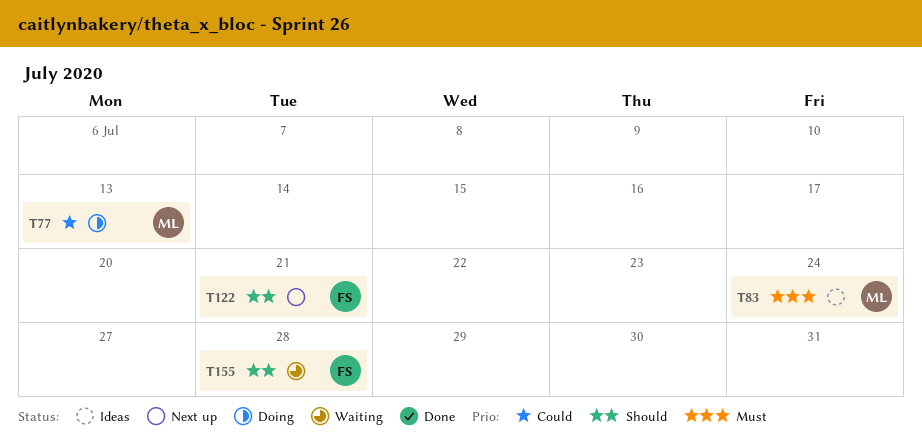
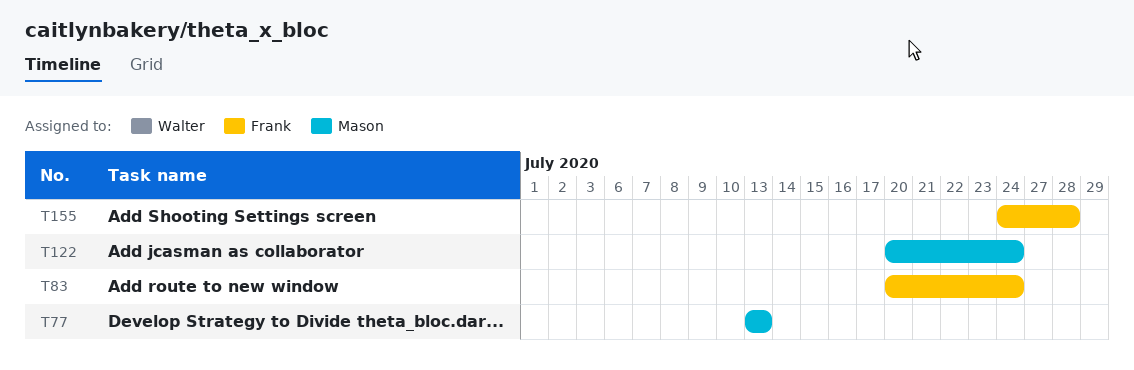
T83, owner: Mason -> Frank
T122, owner: Frank -> Mason
T122, due: Jul 21 -> Jul 24

